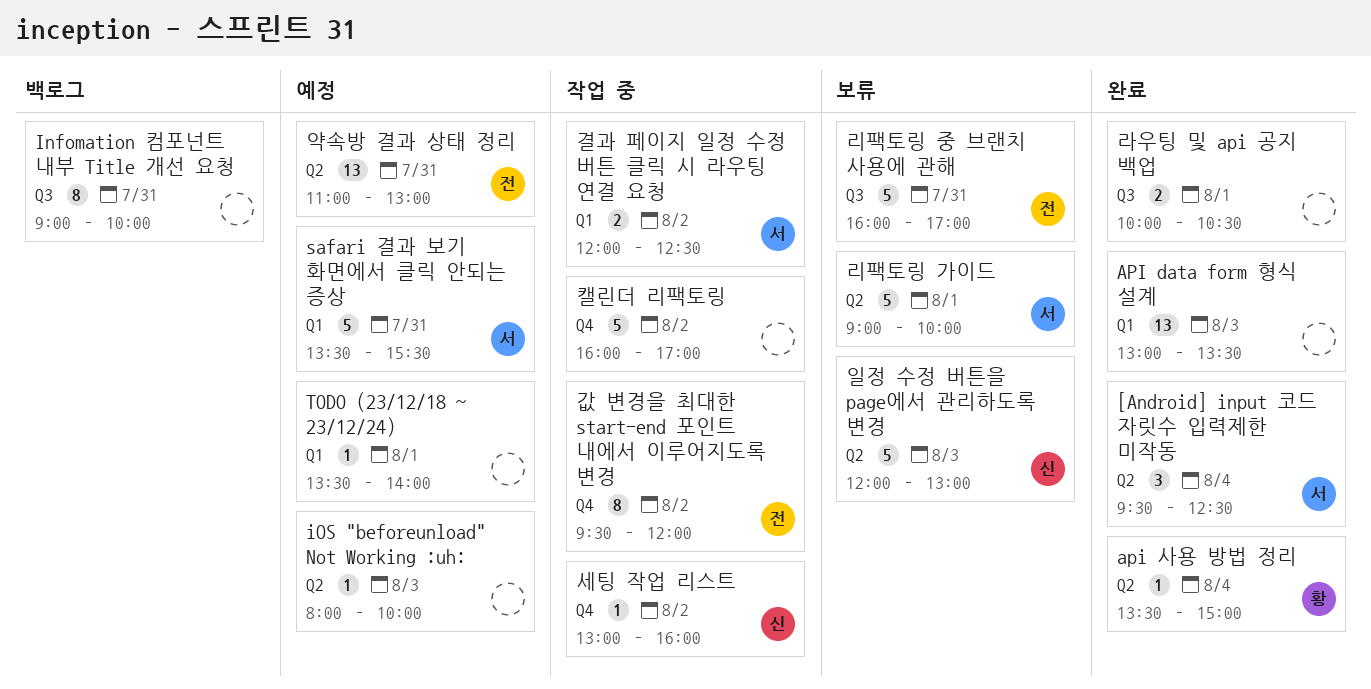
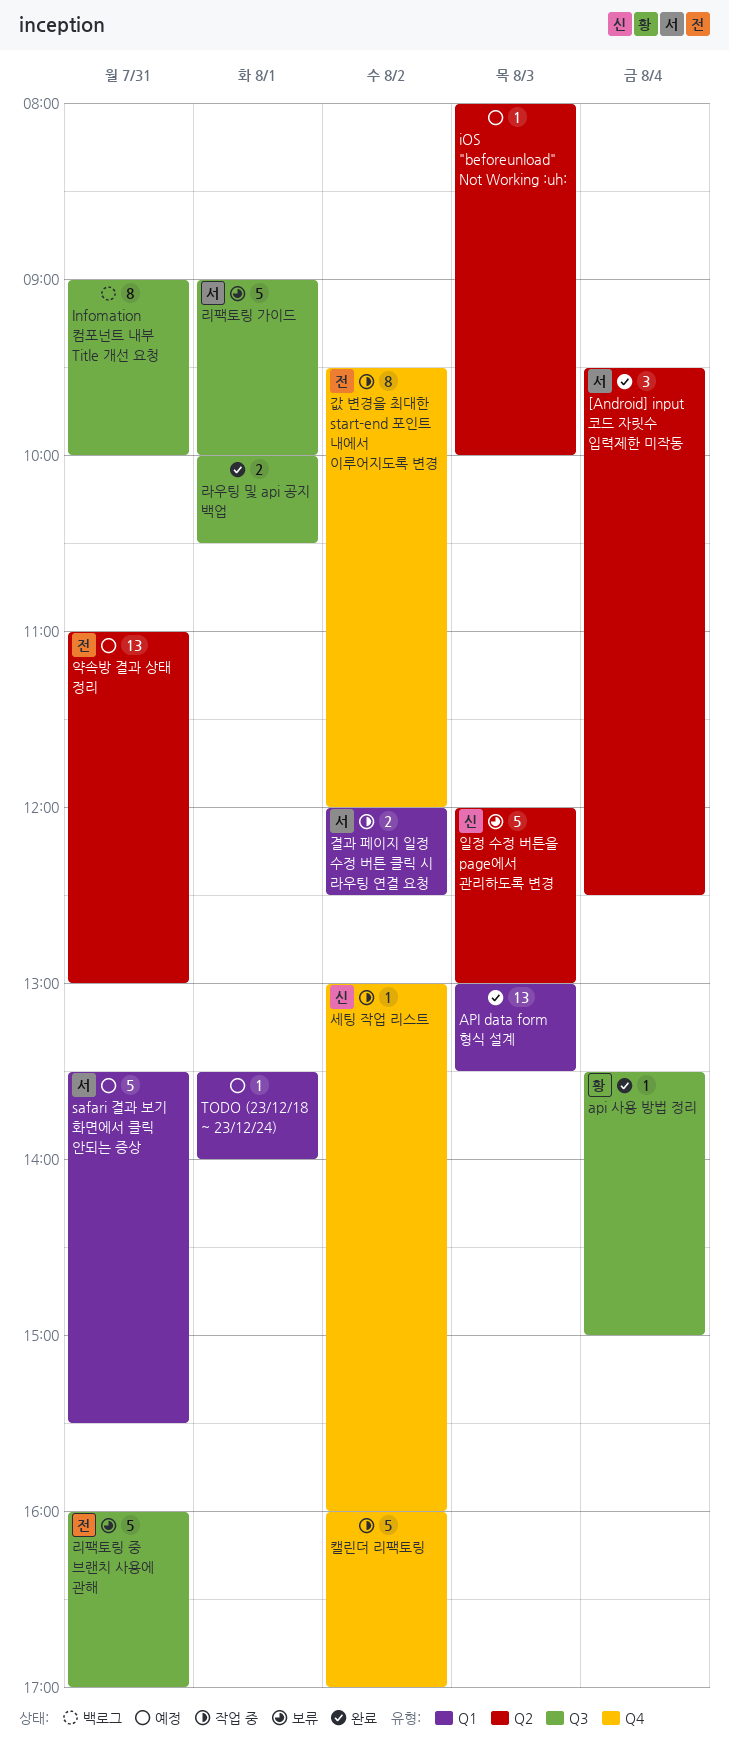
api 사용 방법 정리, label: Q2 -> Q3
리팩토링 가이드, label: Q2 -> Q3

